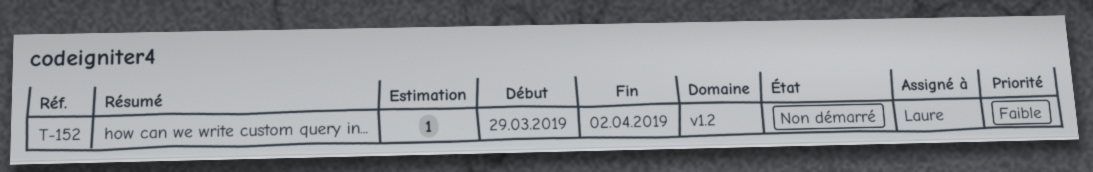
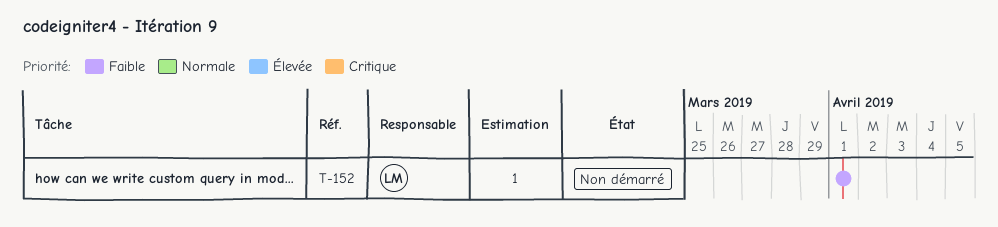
T-152, start: Mar 29 -> Apr 1
T-152, due: Apr 2 -> Apr 1

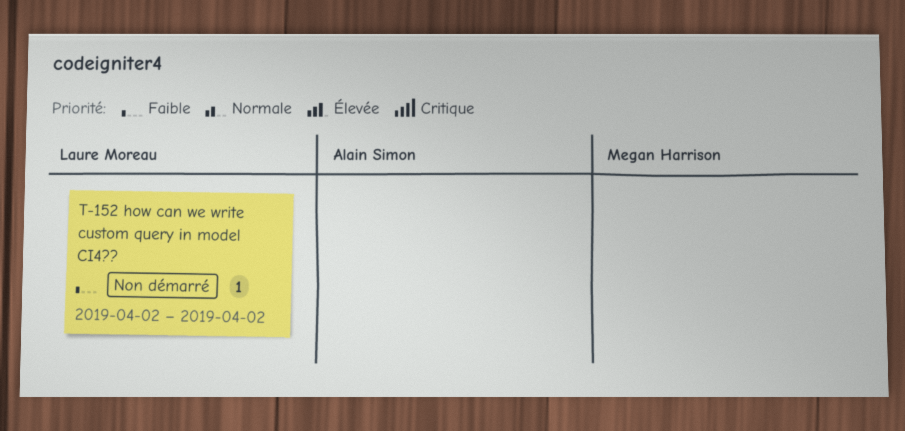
T-152, start: Apr 1 -> Apr 2
T-152, due: Apr 1 -> Apr 2

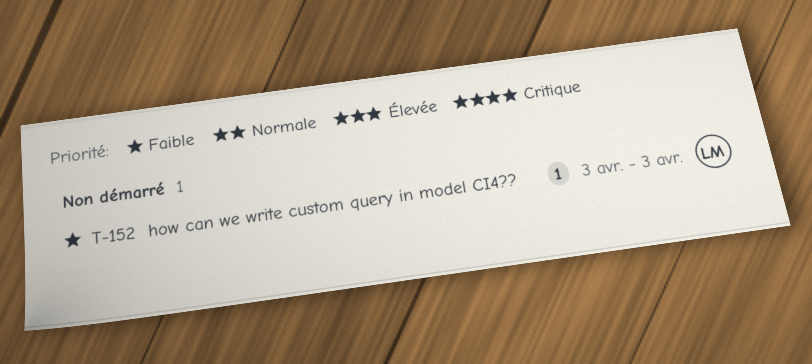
T-152, start: Apr 2 -> Apr 3
T-152, due: Apr 2 -> Apr 3

